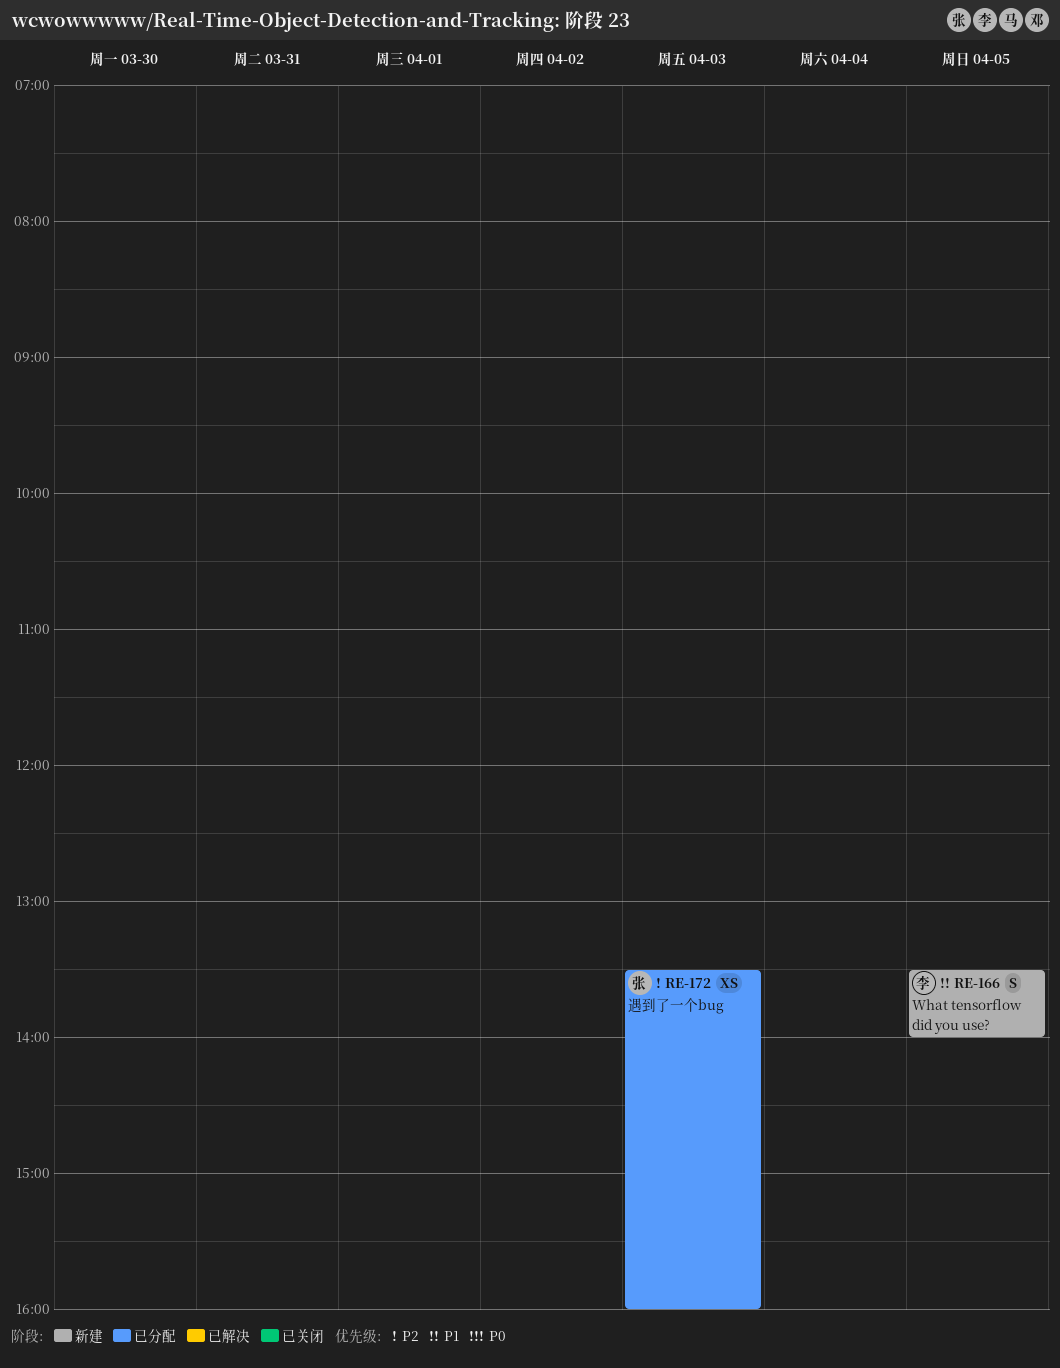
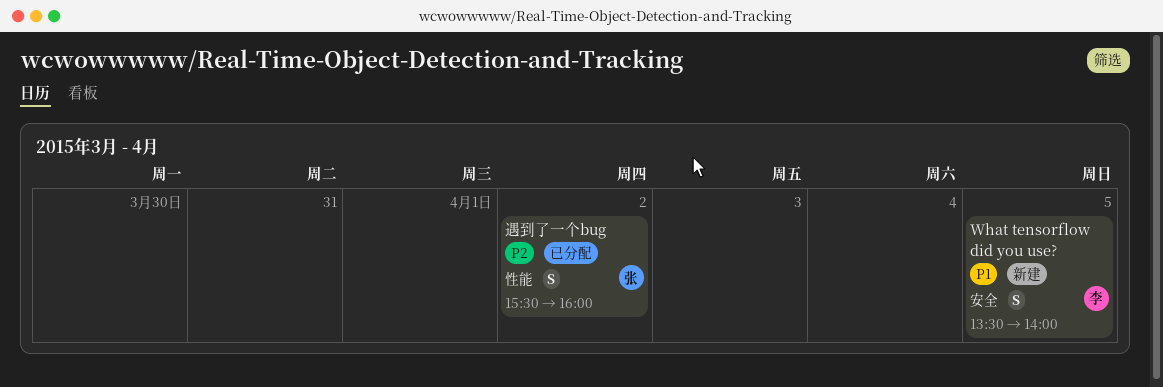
遇到了一个bug, estimate: XS -> S
遇到了一个bug, day: Apr 3 -> Apr 2
遇到了一个bug, begins: 13:30 -> 15:30

